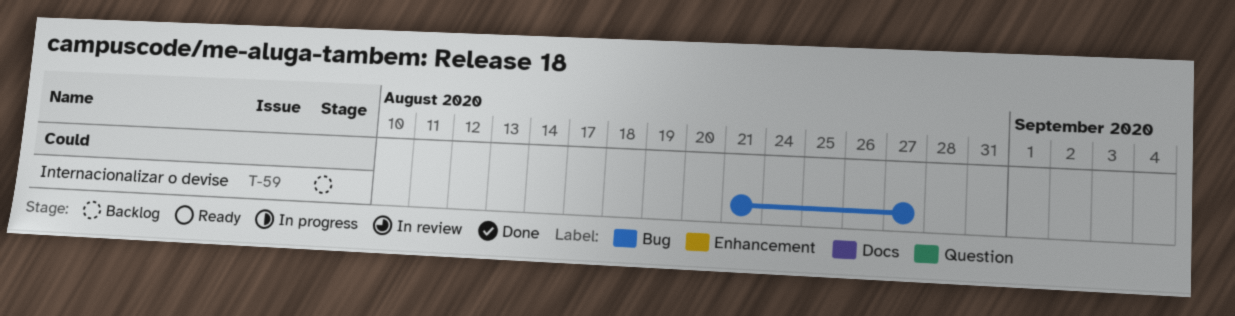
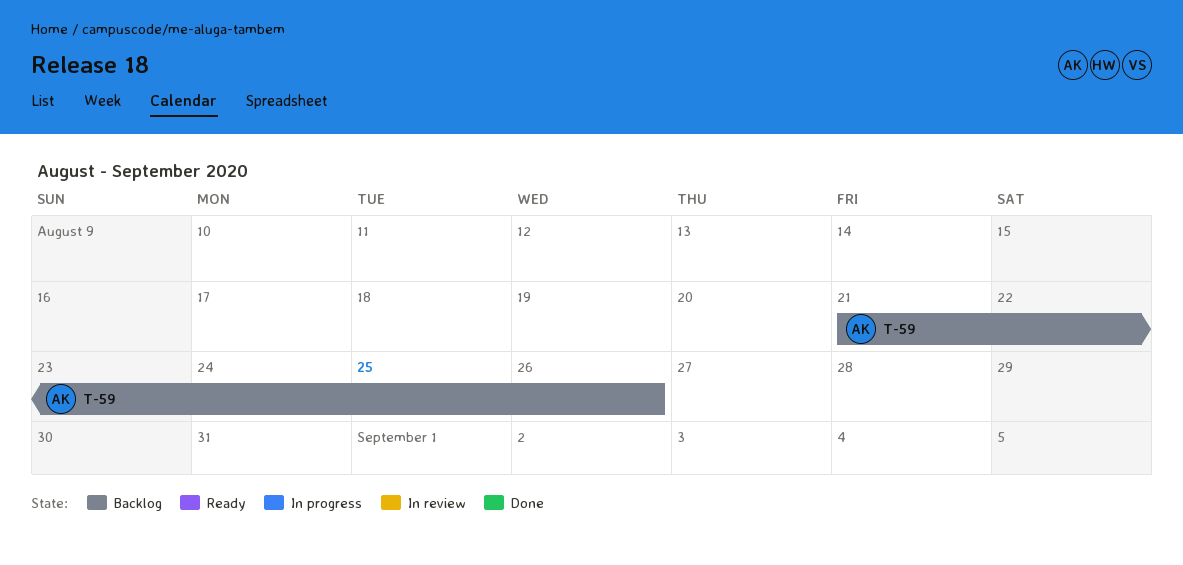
T-59, due: Aug 27 -> Aug 26

